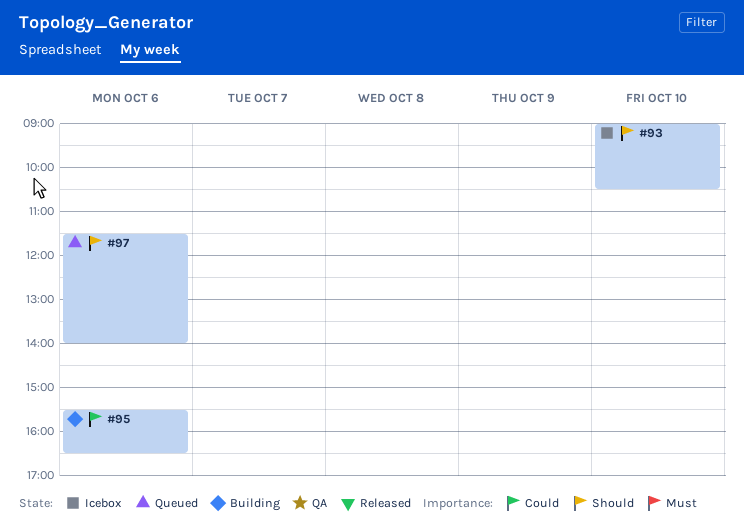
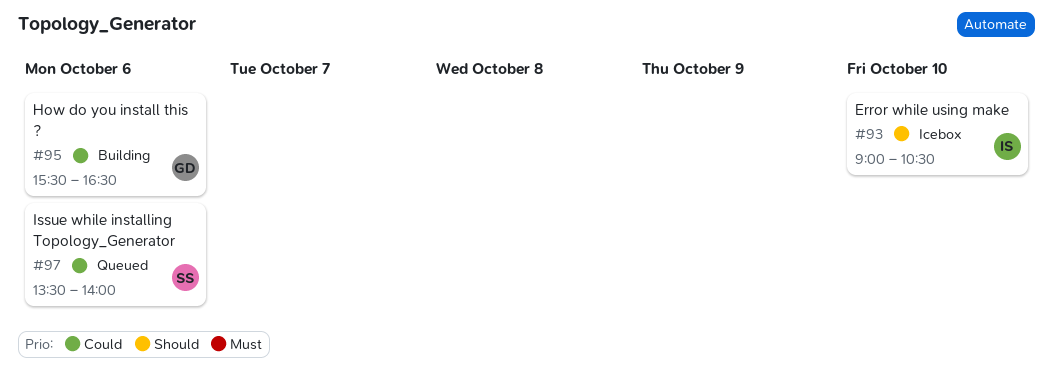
#97, priority: Should -> Could
#97, begins: 11:30 -> 13:30

